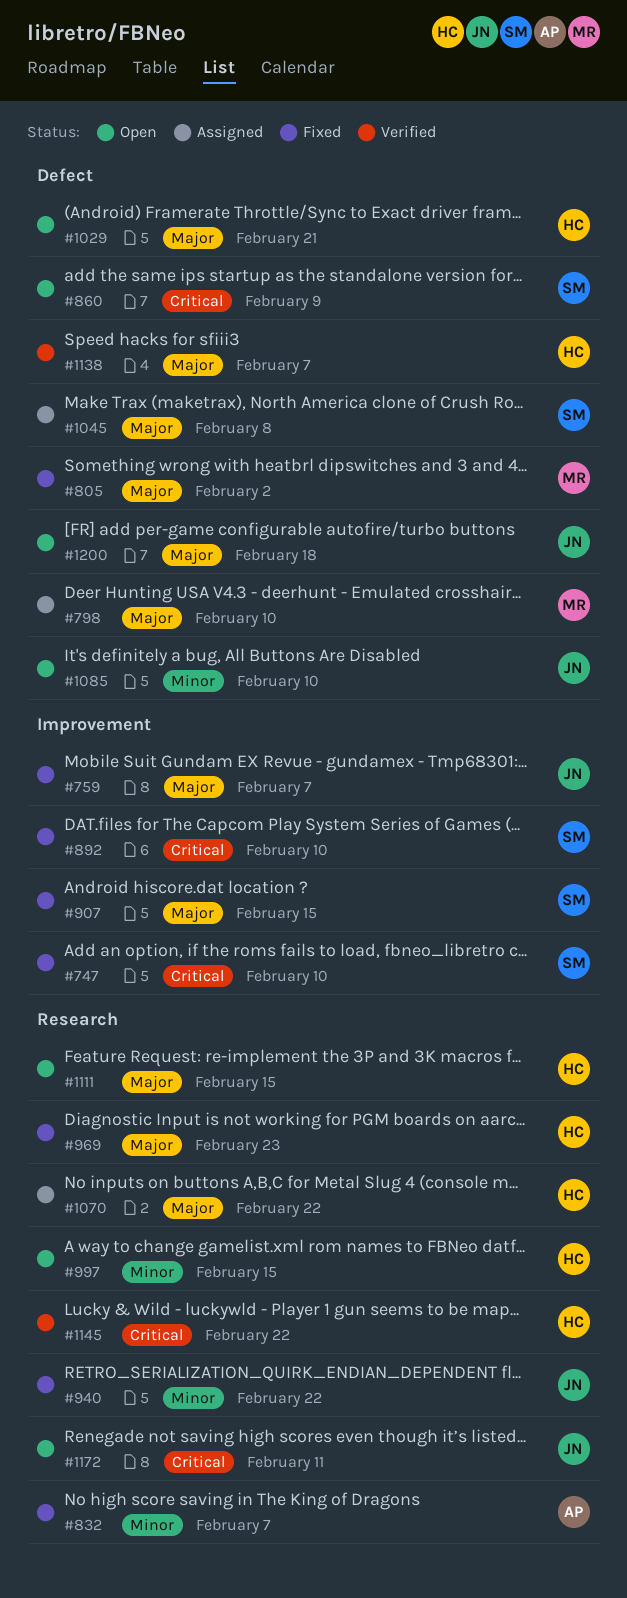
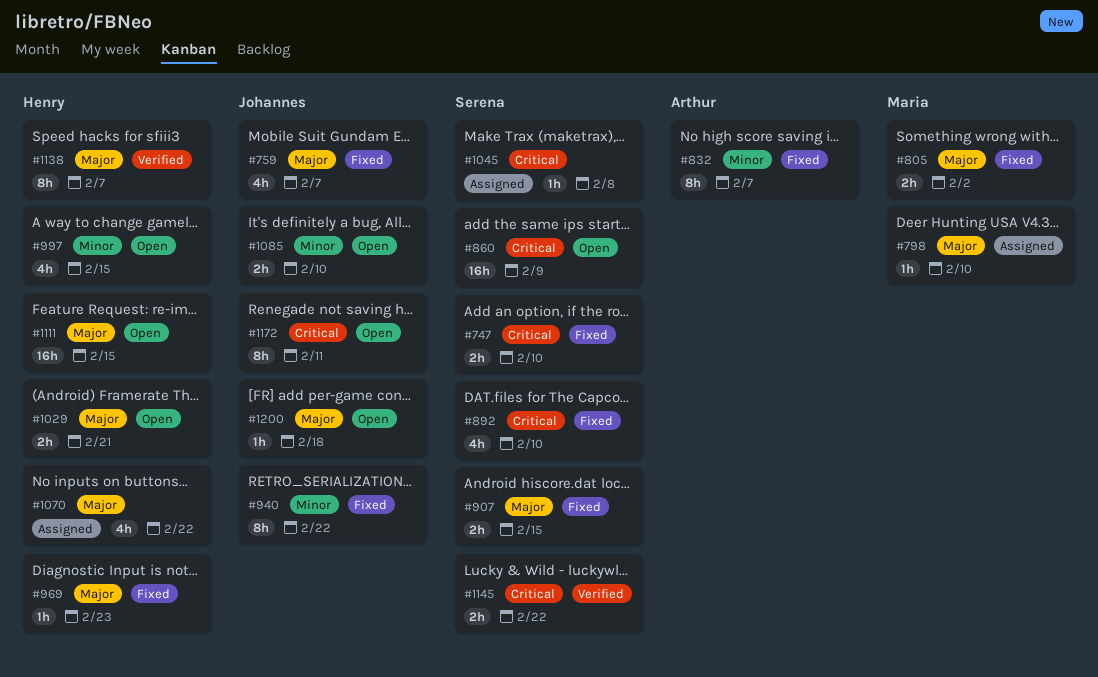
#1045, priority: Major -> Critical
#1145, owner: Henry -> Serena

